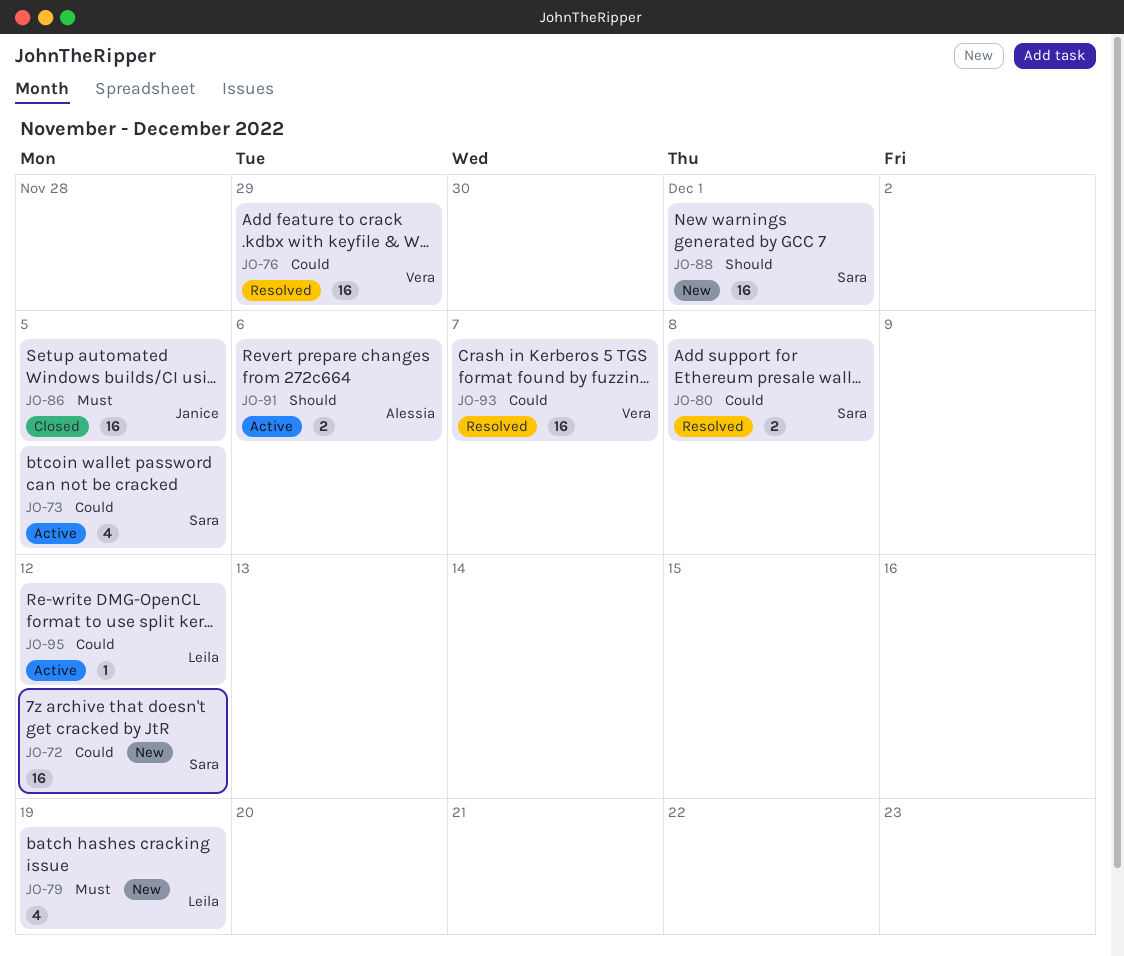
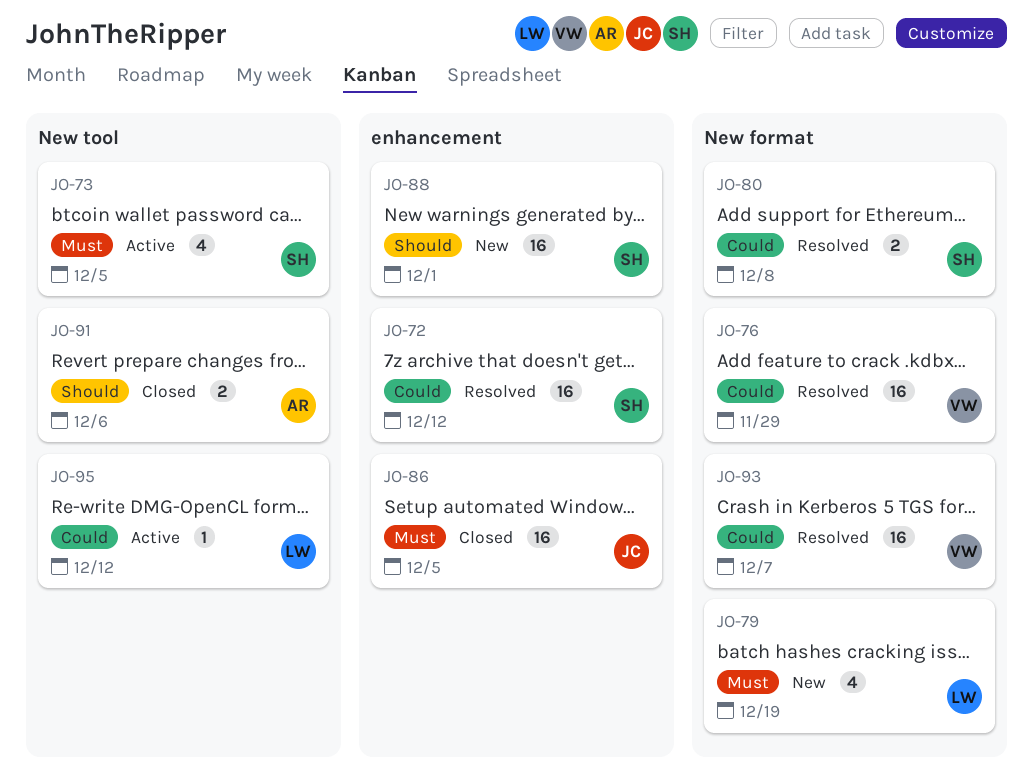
JO-72, status: New -> Resolved
JO-73, priority: Could -> Must
JO-91, status: Active -> Closed

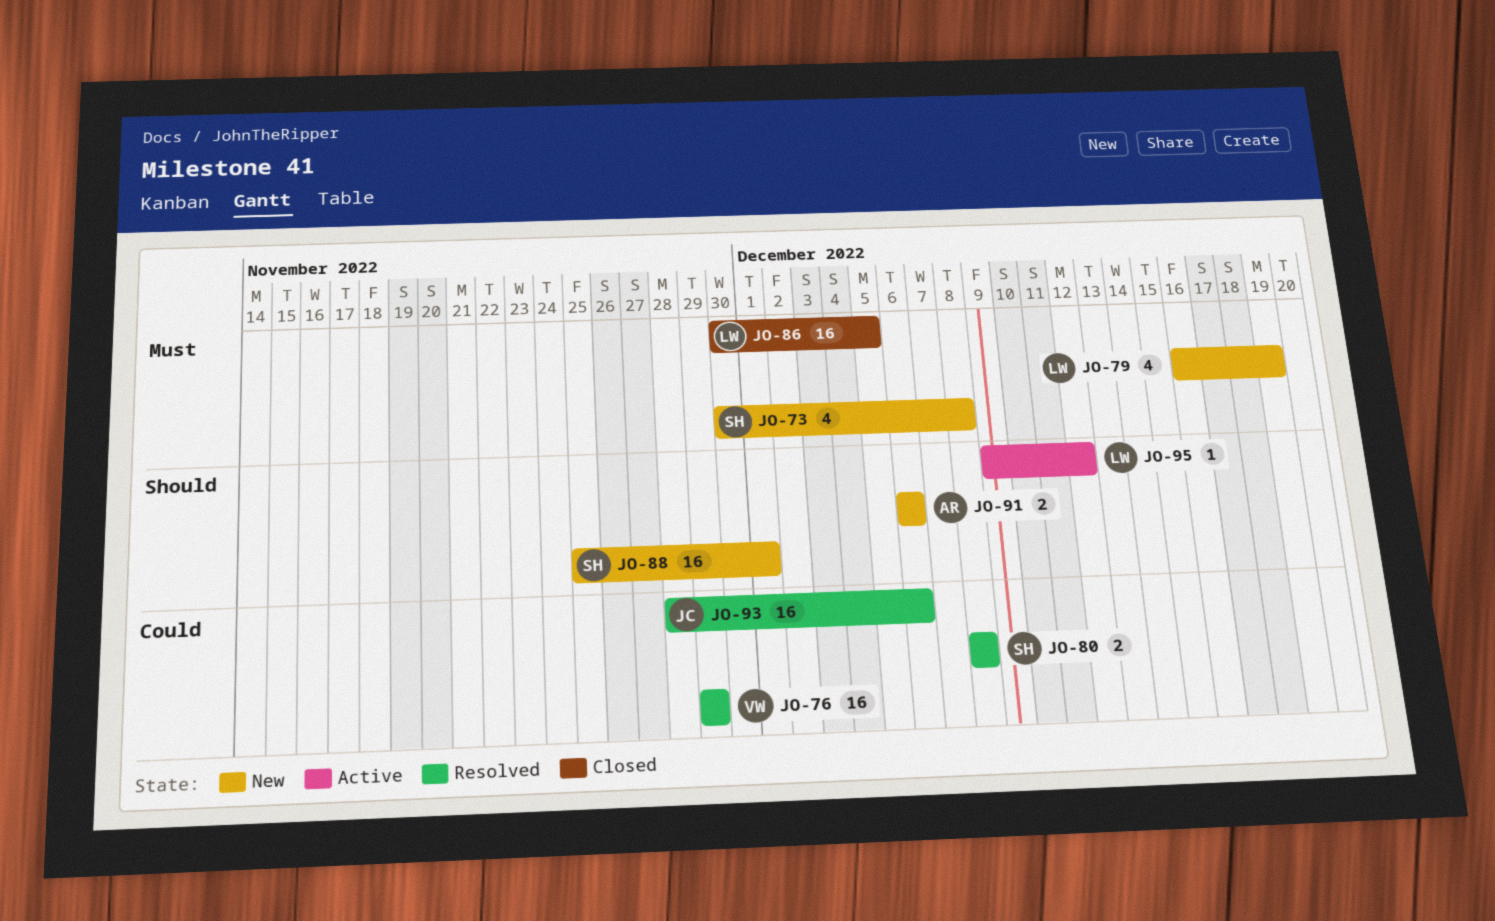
JO-72: present -> none
JO-73, status: Active -> New
JO-73, due: Dec 5 -> Dec 8
JO-86, owner: JC -> LW
JO-91, status: Closed -> New
JO-93, owner: VW -> JC
JO-93, due: Dec 7 -> Dec 6
JO-95, priority: Could -> Should

